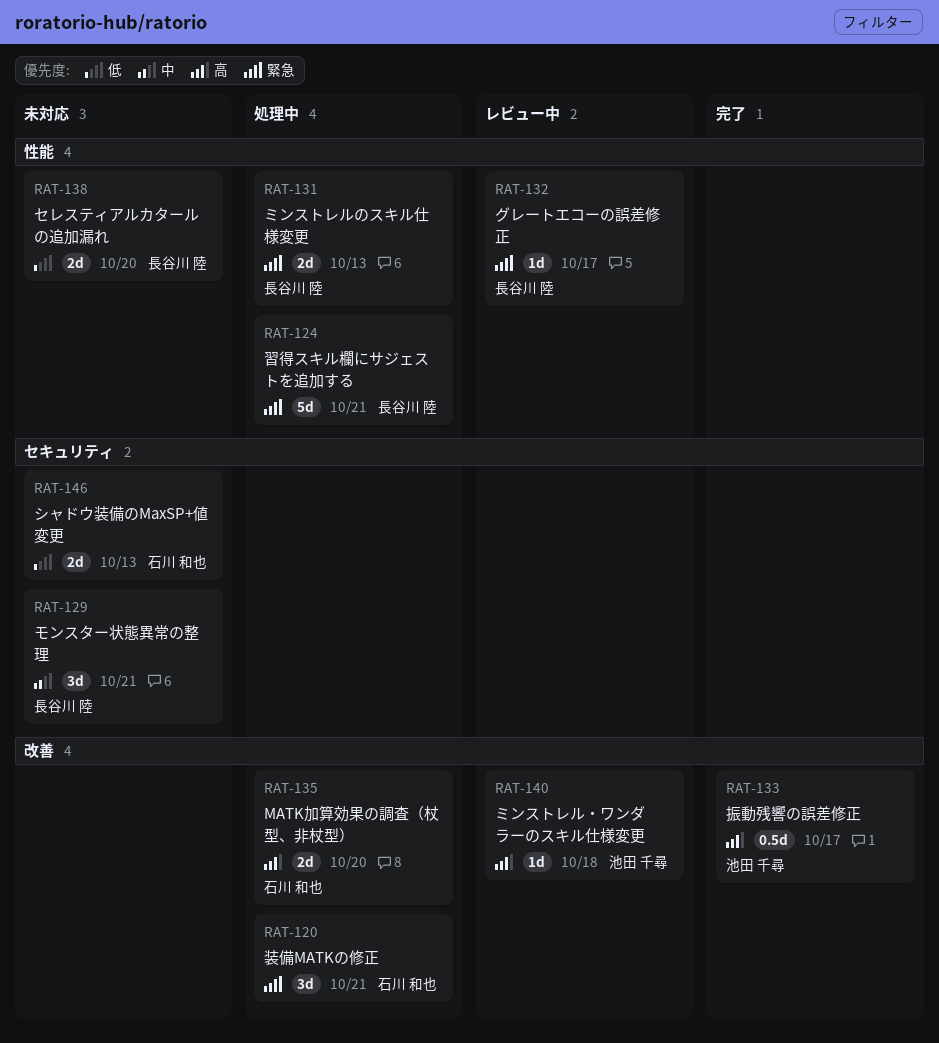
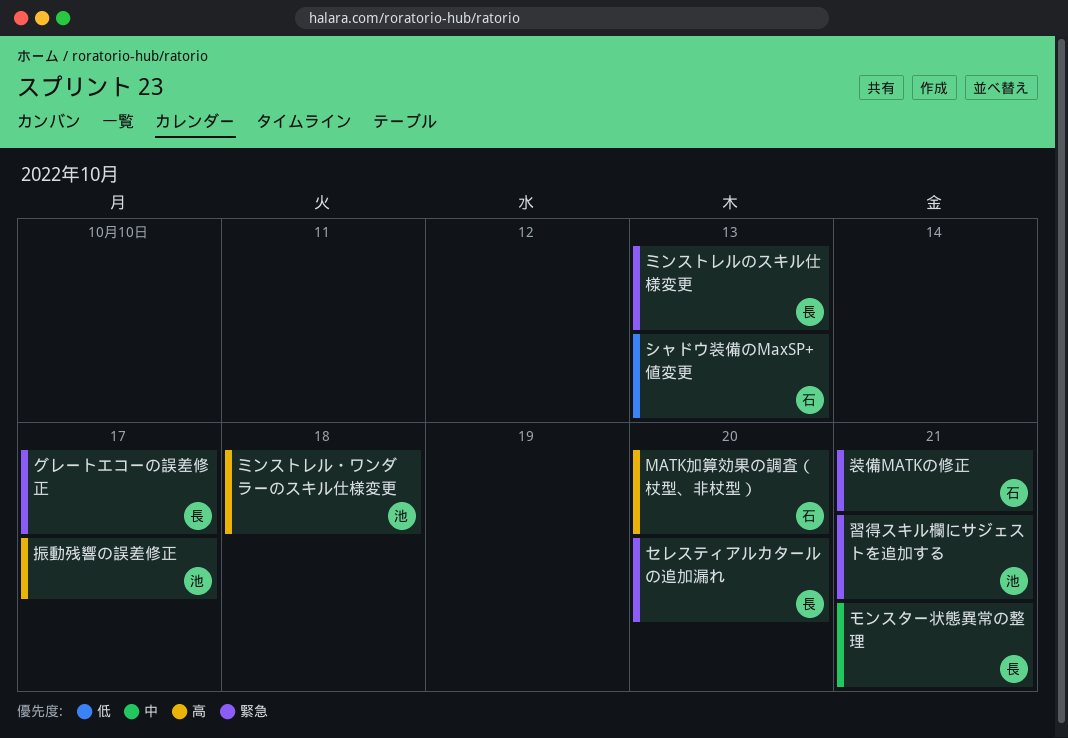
セレスティアルカタールの追加漏れ, priority: 低 -> 緊急
習得スキル欄にサジェストを追加する, owner: 長谷川 陸 -> 池田 千尋

